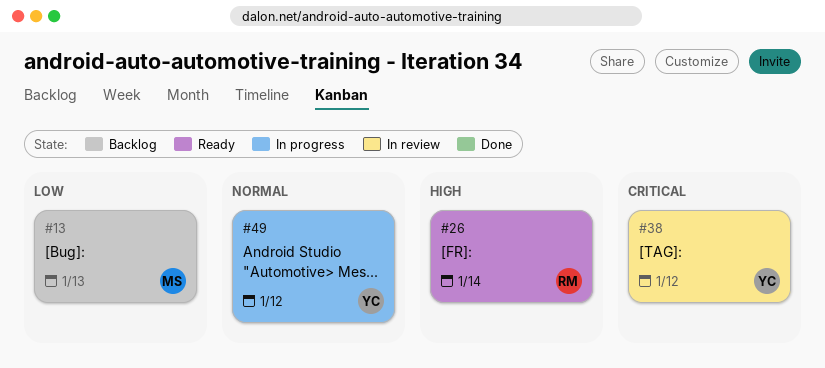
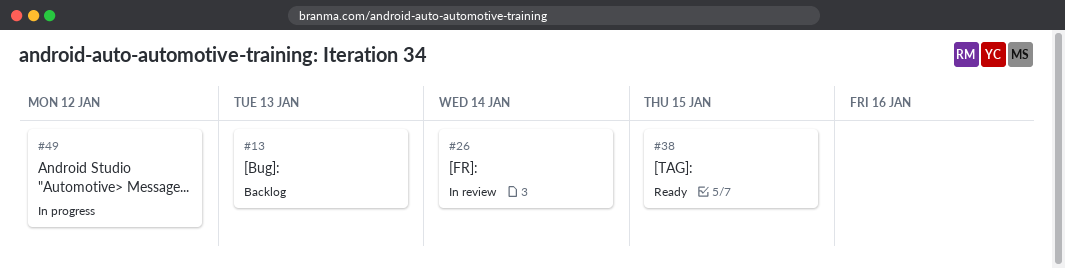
#26, status: Ready -> In review
#38, status: In review -> Ready
#38, due: Jan 12 -> Jan 15

